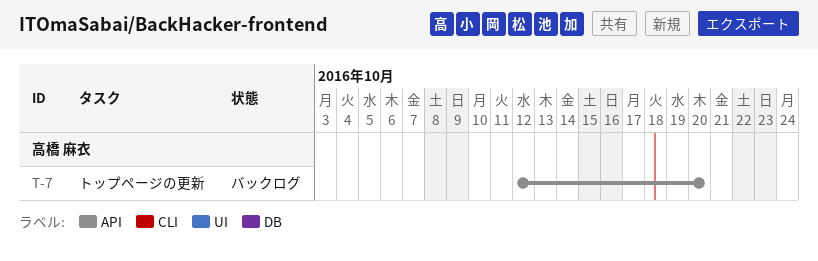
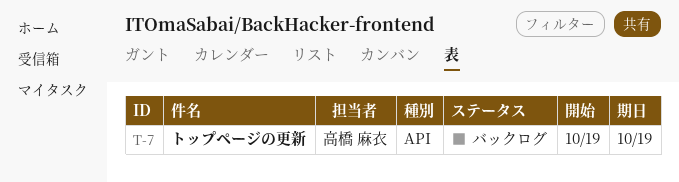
T-7, start: Oct 12 -> Oct 19
T-7, due: Oct 20 -> Oct 19

